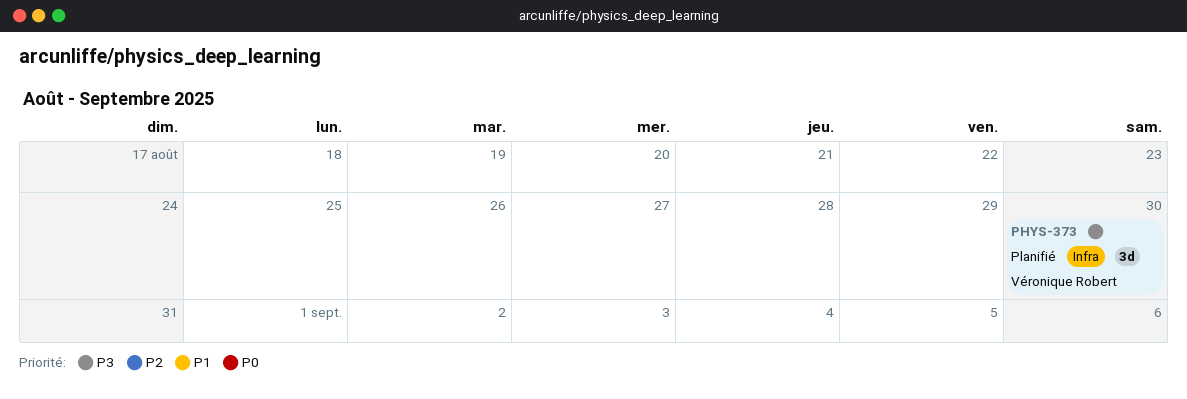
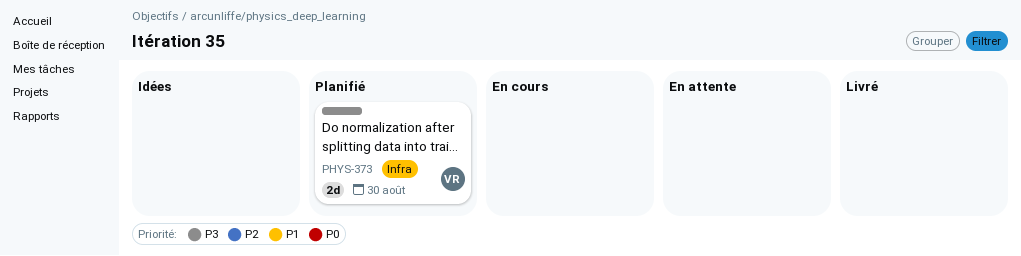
PHYS-373, estimate: 3d -> 2d

